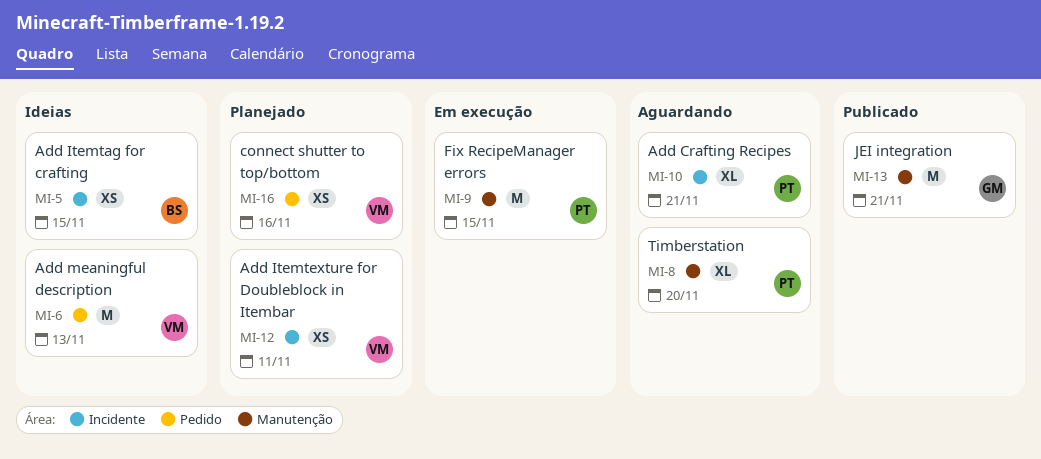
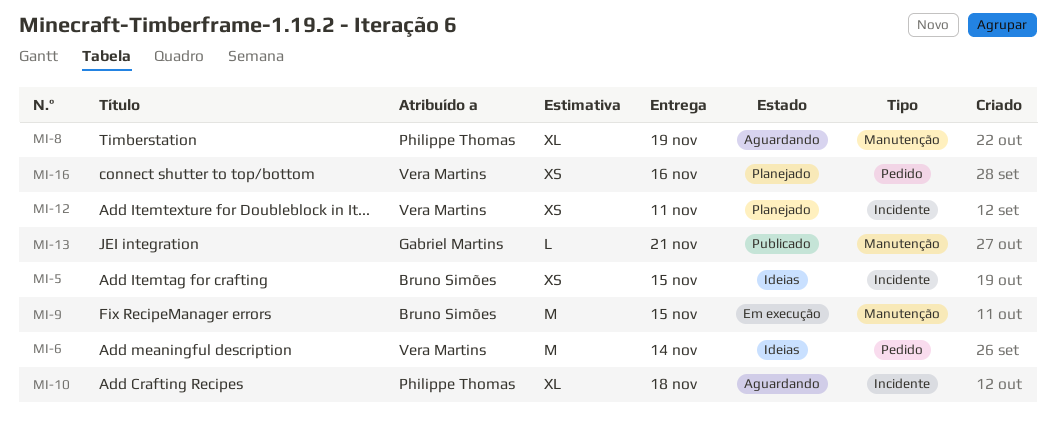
MI-6, due: Nov 13 -> Nov 14
MI-8, due: Nov 20 -> Nov 19
MI-9, owner: Philippe Thomas -> Bruno Simões
MI-10, due: Nov 21 -> Nov 18
MI-13, estimate: M -> L

